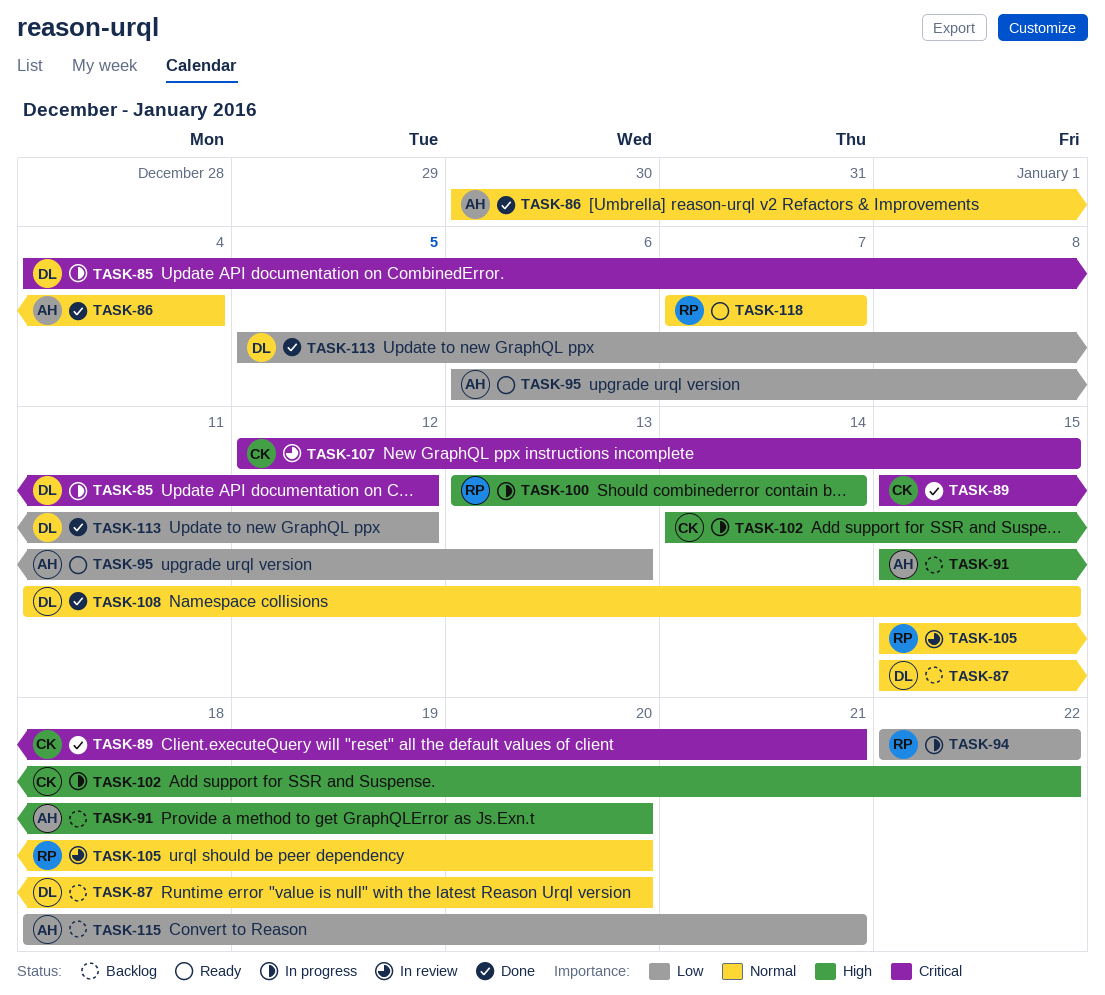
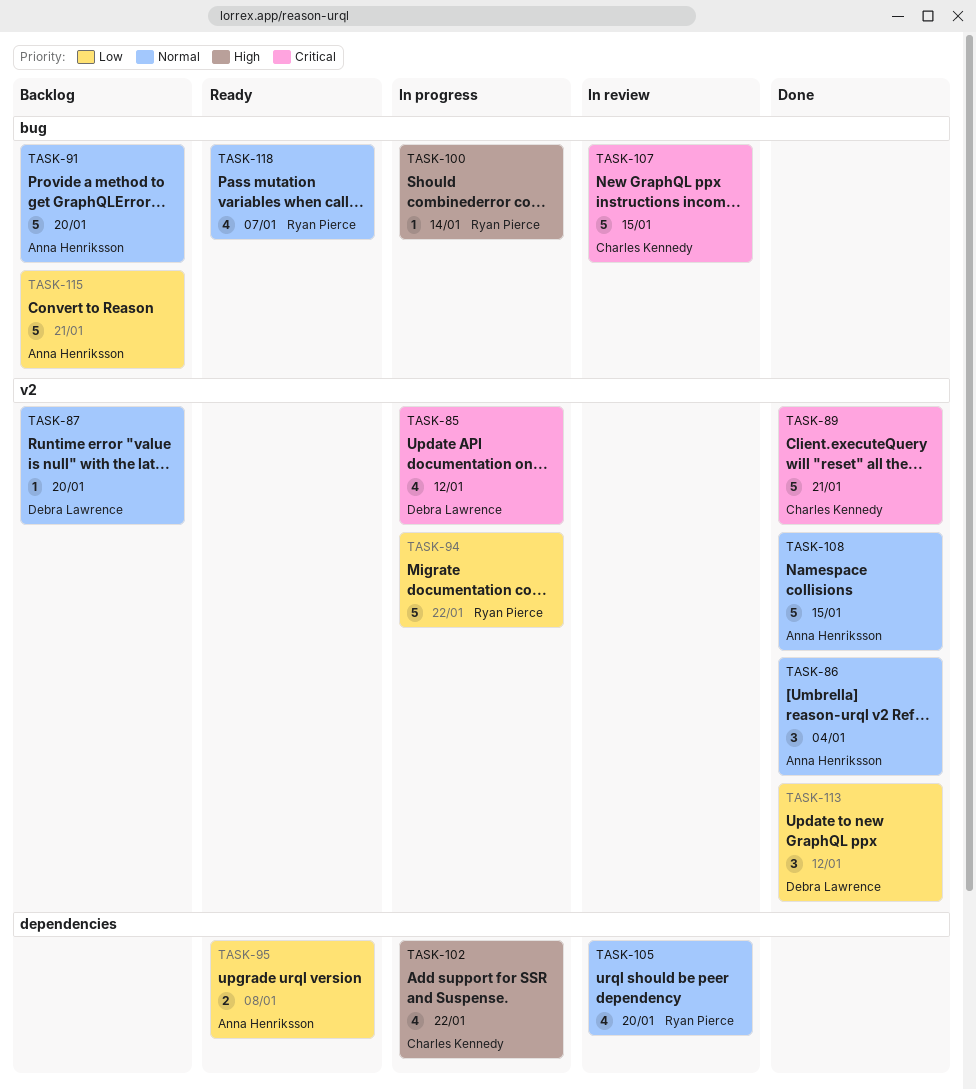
TASK-91, priority: High -> Normal
TASK-95, due: Jan 13 -> Jan 8
TASK-108, owner: Debra Lawrence -> Anna Henriksson

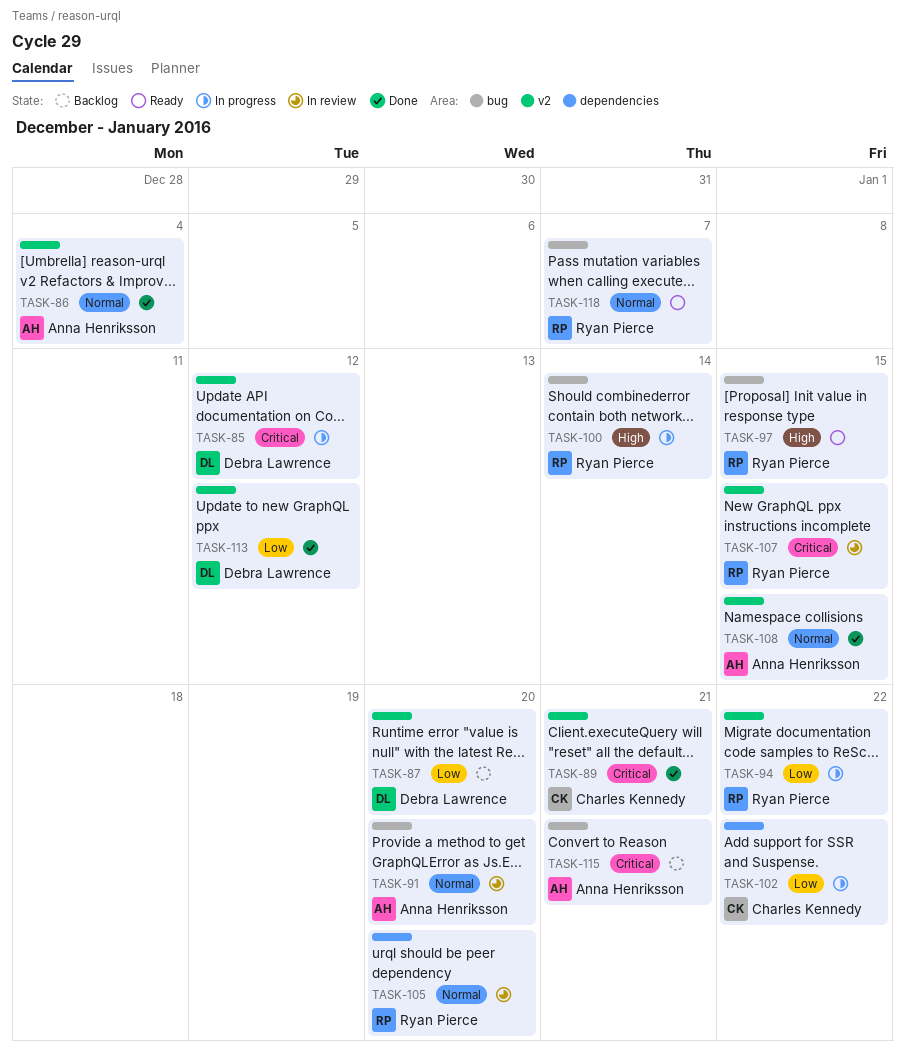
TASK-87, priority: Normal -> Low
TASK-91, status: Backlog -> In review
TASK-95: present -> none
TASK-97: none -> present
TASK-102, priority: High -> Low
TASK-107, owner: Charles Kennedy -> Ryan Pierce
TASK-107, label: bug -> v2
TASK-115, priority: Low -> Critical

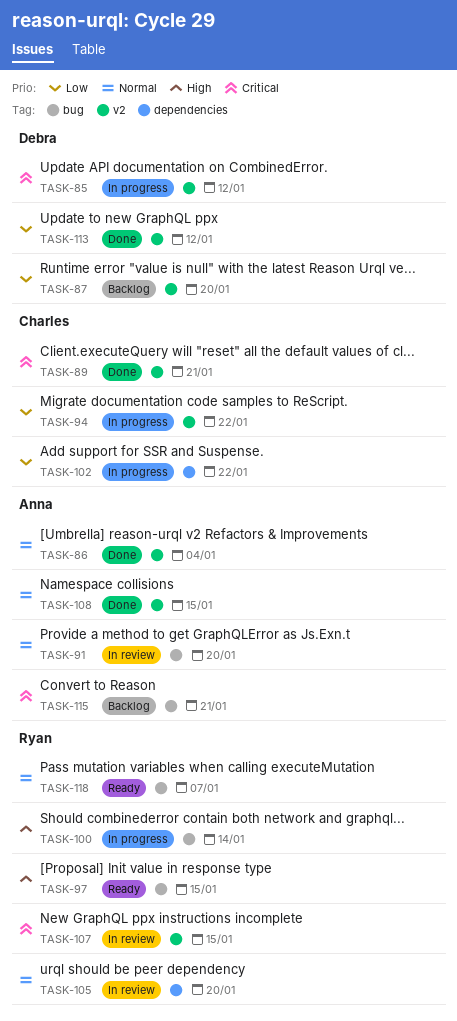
TASK-94, owner: Ryan Pierce -> Charles Kennedy

